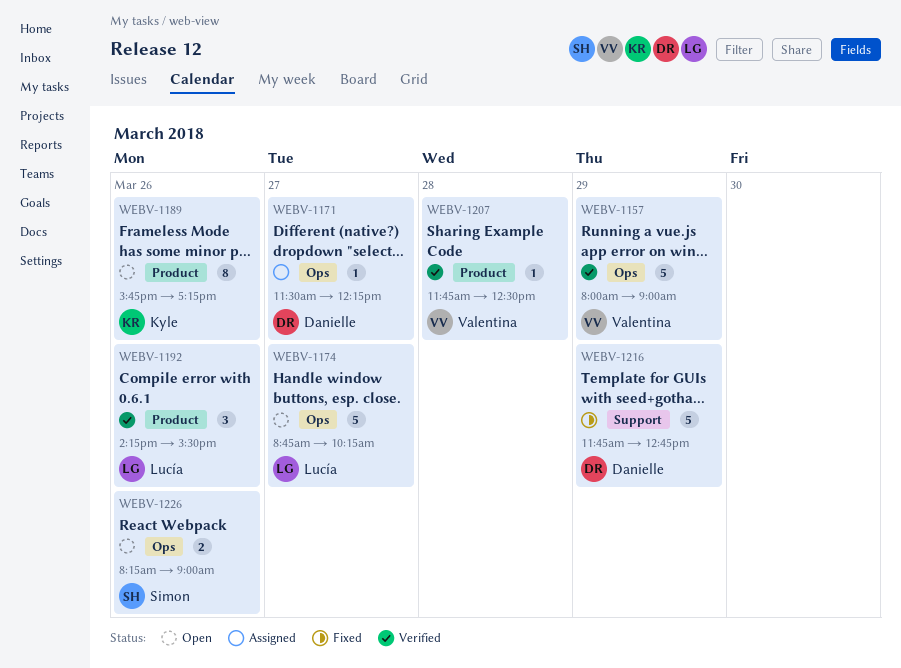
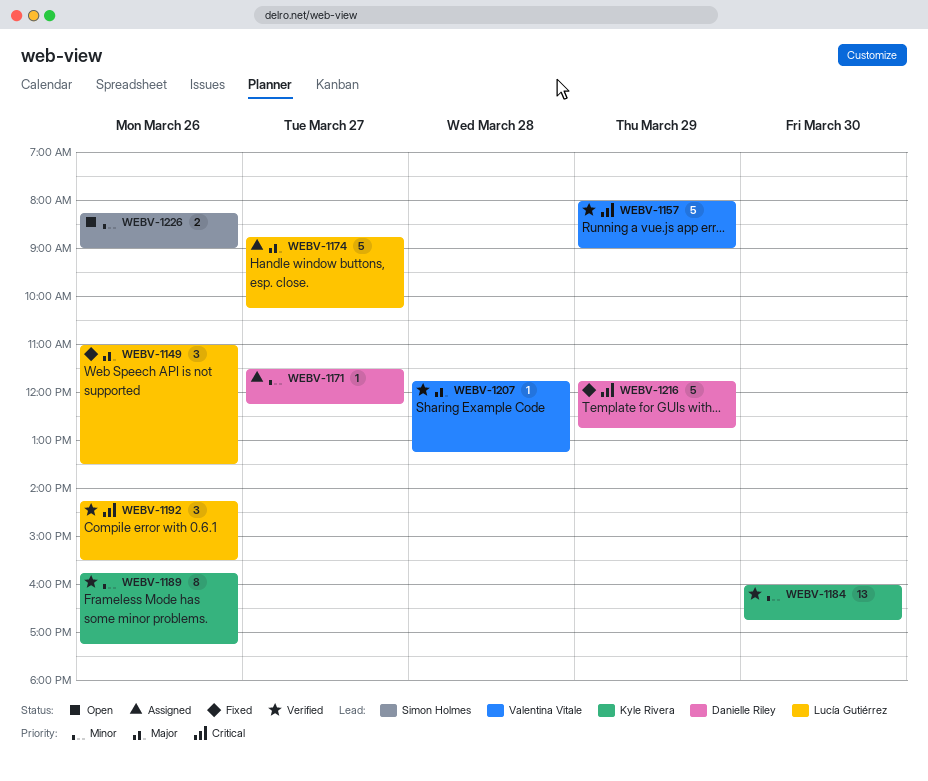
WEBV-1149: none -> present
WEBV-1174, status: Open -> Assigned
WEBV-1184: none -> present
WEBV-1189, status: Open -> Verified
WEBV-1207, ends: 12:30 -> 13:15

